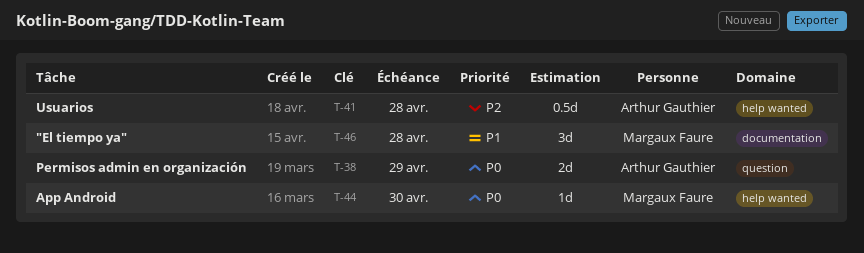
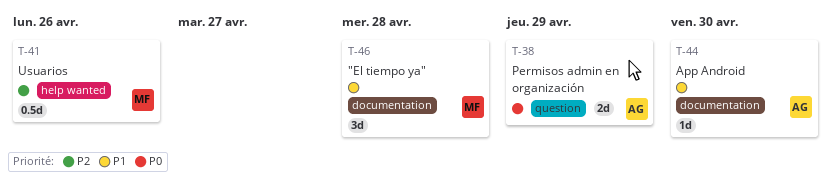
T-41, owner: Arthur Gauthier -> Margaux Faure
T-41, due: Apr 28 -> Apr 26
T-44, owner: Margaux Faure -> Arthur Gauthier
T-44, priority: P0 -> P1
T-44, label: help wanted -> documentation

